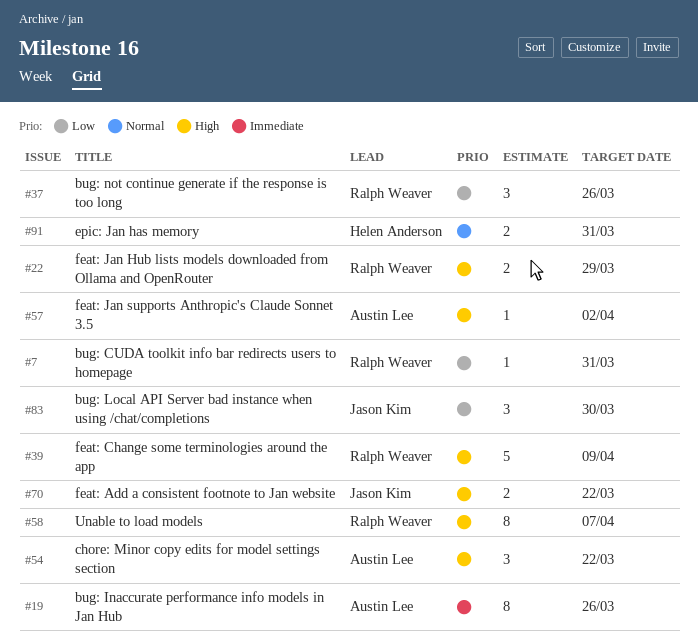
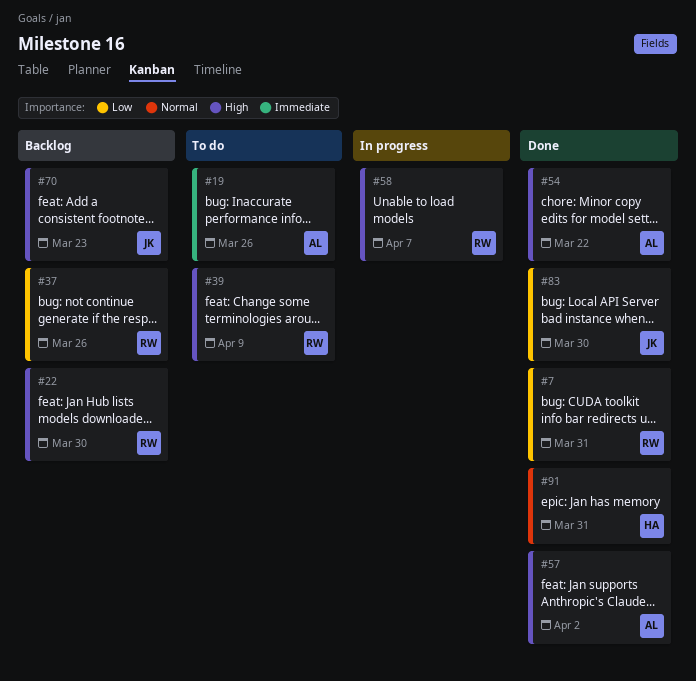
#22, due: Mar 29 -> Mar 30
#70, due: Mar 22 -> Mar 23

